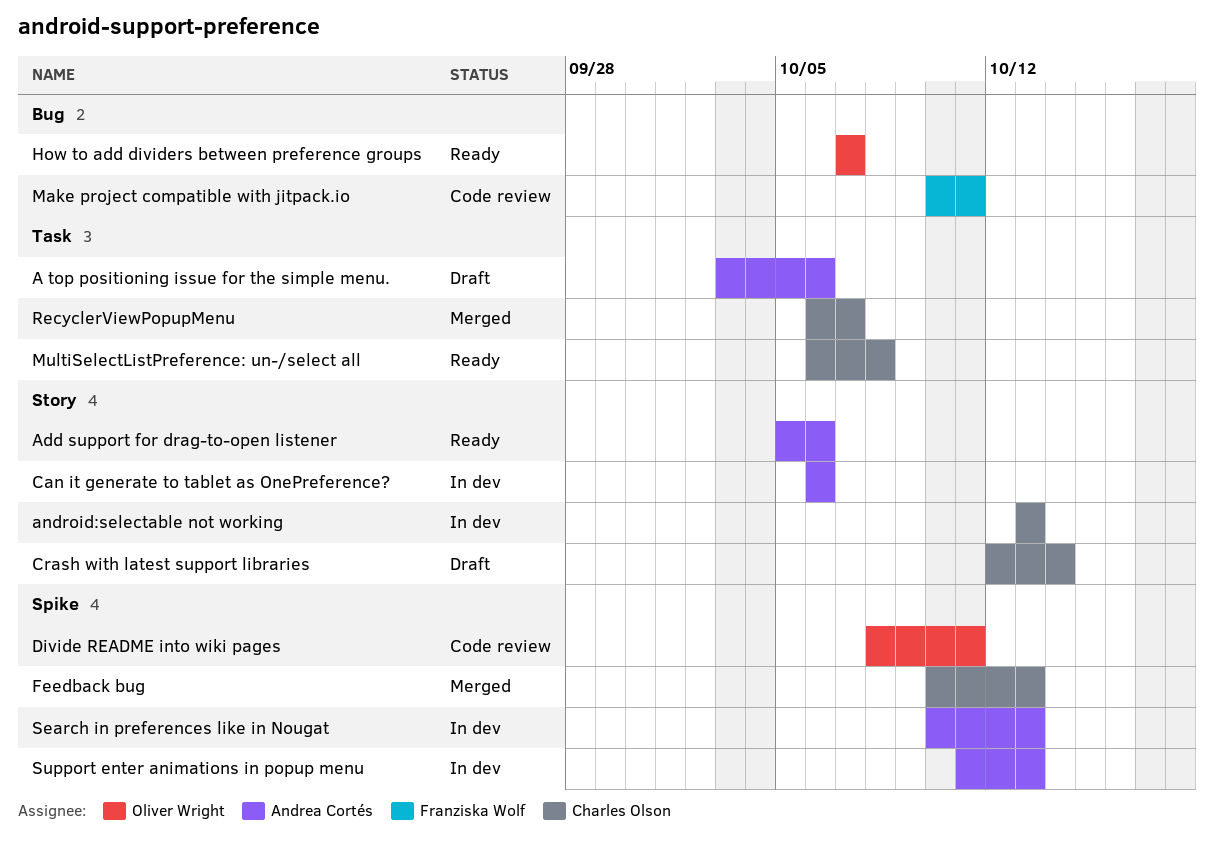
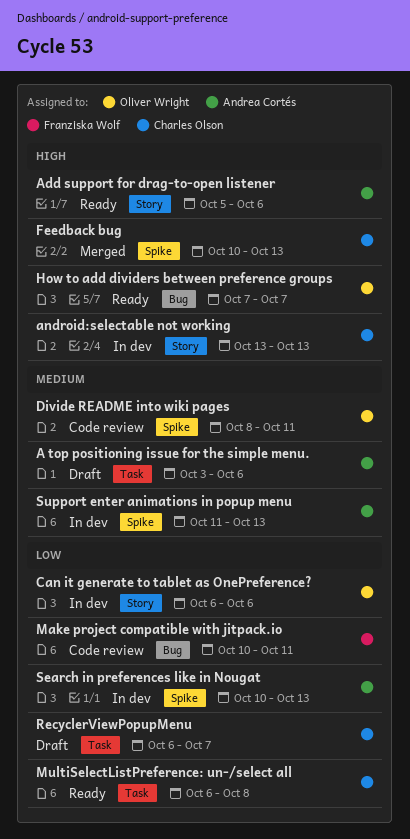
Can it generate to tablet as OnePreference?, owner: Andrea Cortés -> Oliver Wright
Crash with latest support libraries: present -> none
RecyclerViewPopupMenu, status: Merged -> Draft

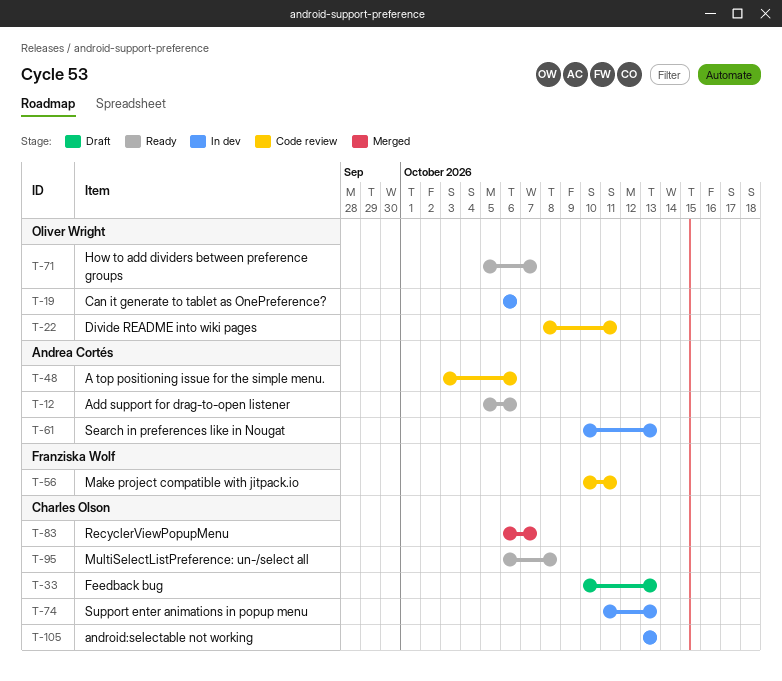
A top positioning issue for the simple menu., status: Draft -> Code review
Feedback bug, status: Merged -> Draft
How to add dividers between preference groups, start: Oct 7 -> Oct 5
RecyclerViewPopupMenu, status: Draft -> Merged
Support enter animations in popup menu, owner: Andrea Cortés -> Charles Olson

